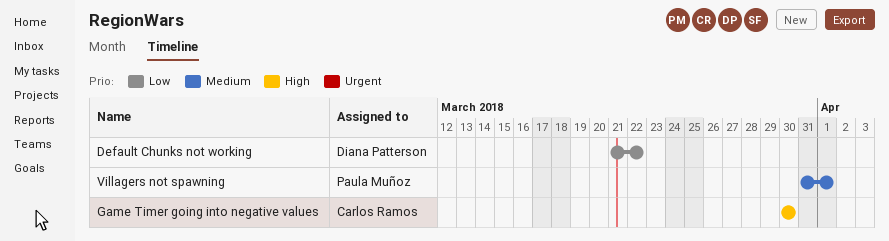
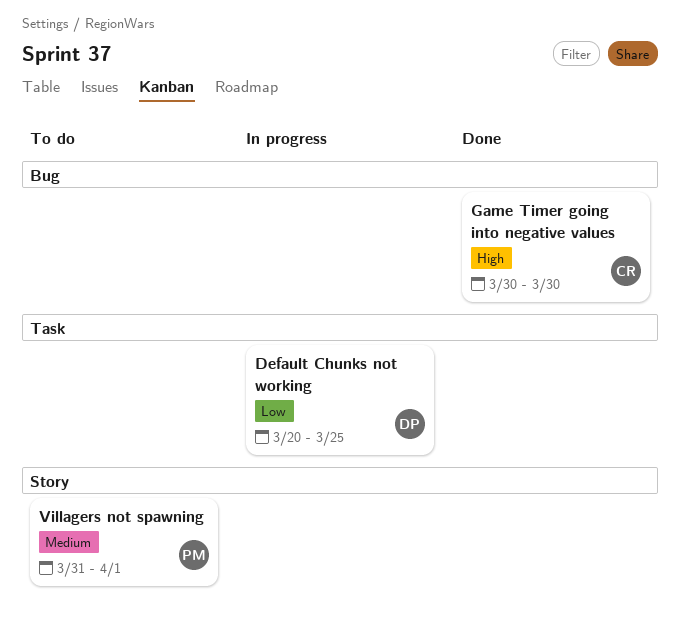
Default Chunks not working, start: Mar 21 -> Mar 20
Default Chunks not working, due: Mar 22 -> Mar 25

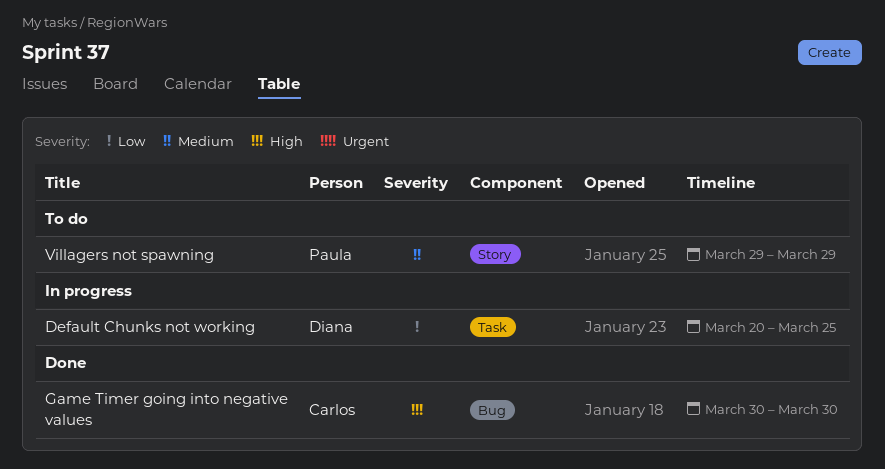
Villagers not spawning, start: Mar 31 -> Mar 29
Villagers not spawning, due: Apr 1 -> Mar 29

